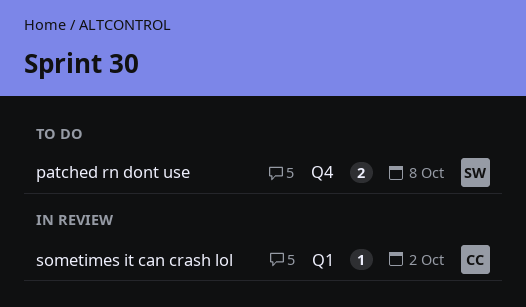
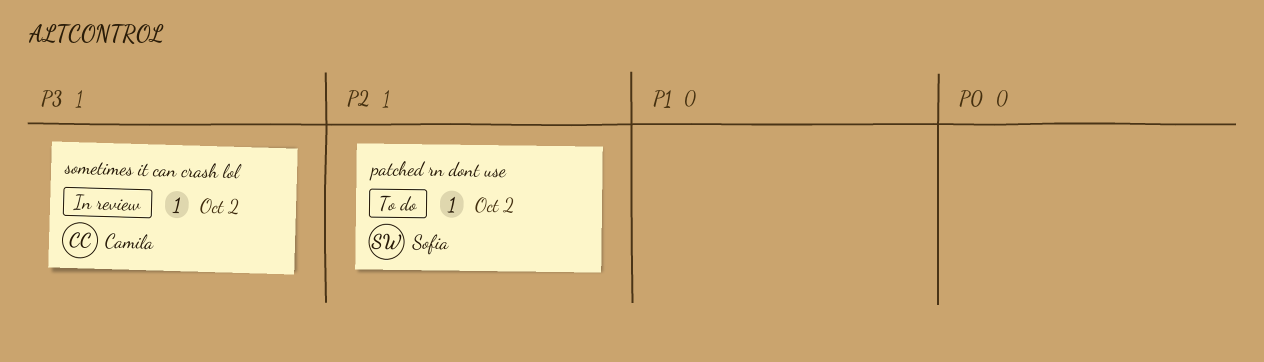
patched rn dont use, estimate: 2 -> 1
patched rn dont use, due: Oct 8 -> Oct 2

